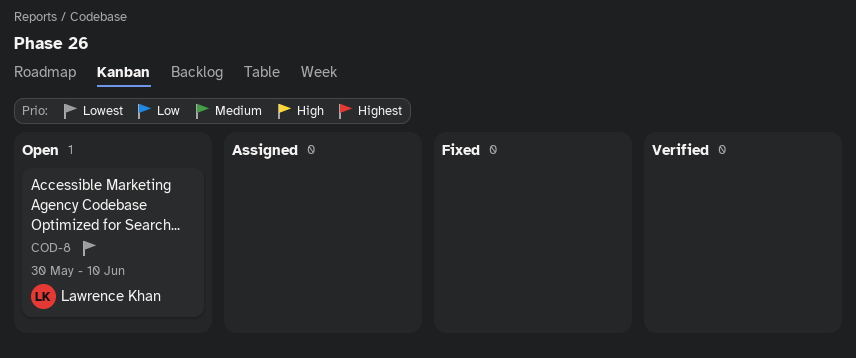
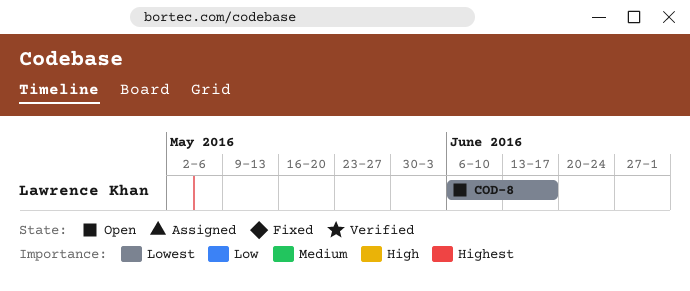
COD-8, start: May 30 -> Jun 6
COD-8, due: Jun 10 -> Jun 17

